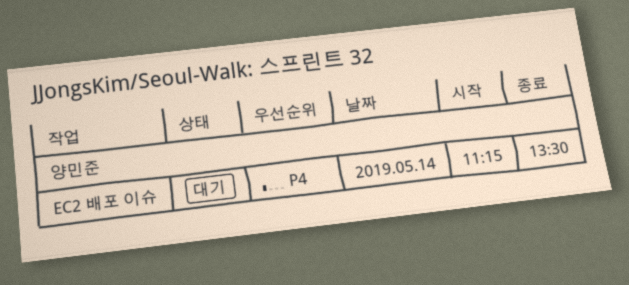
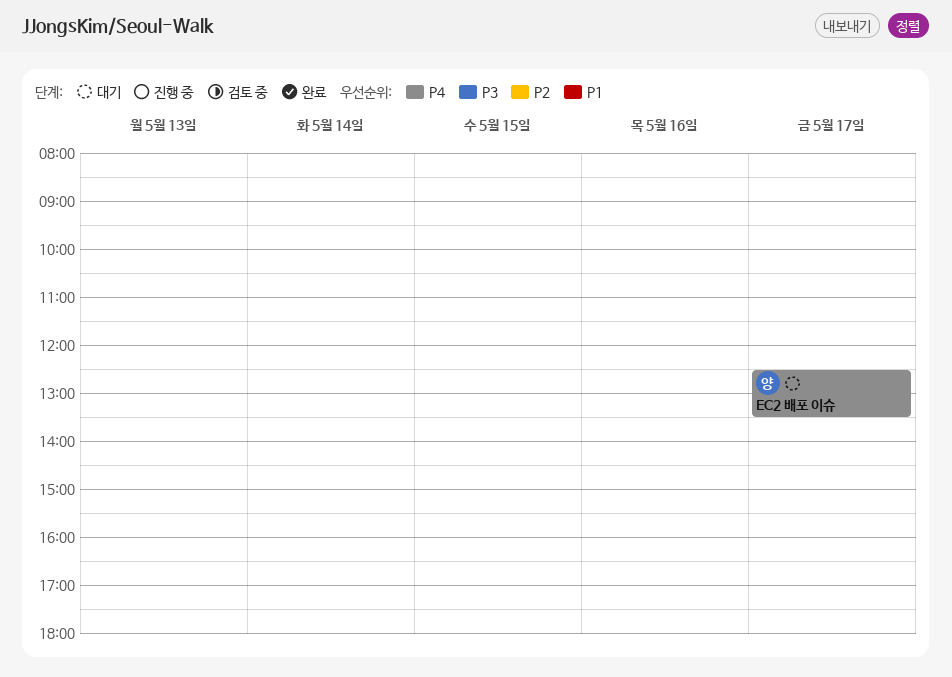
EC2 배포 이슈, day: May 14 -> May 17
EC2 배포 이슈, begins: 11:15 -> 12:30

